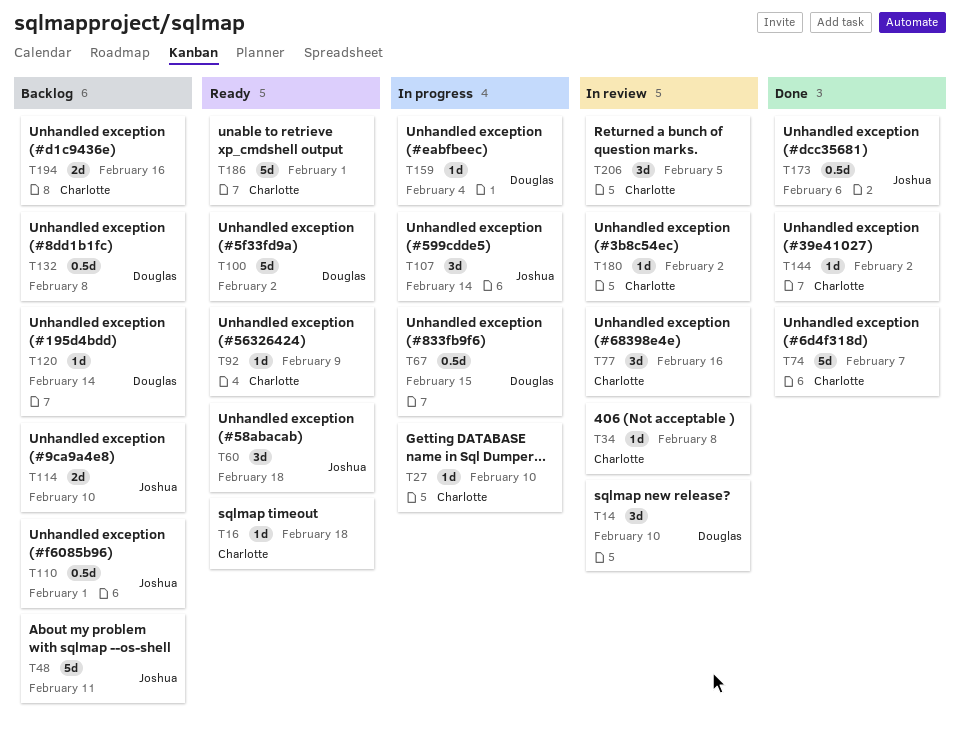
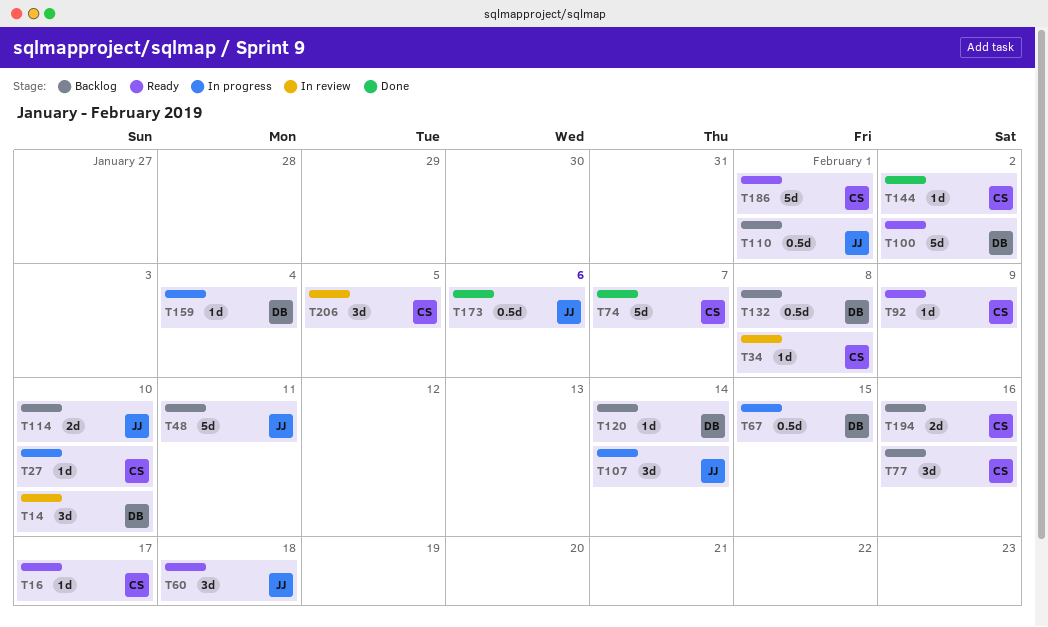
T16, due: Feb 18 -> Feb 17
T77, status: In review -> Backlog
T180: present -> none

